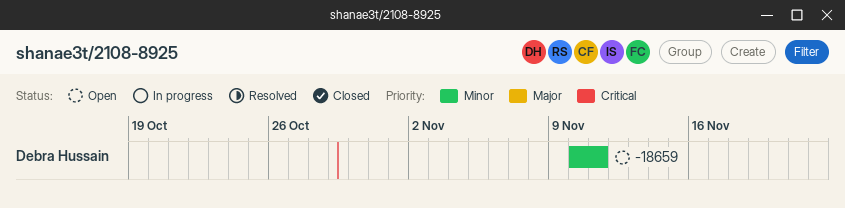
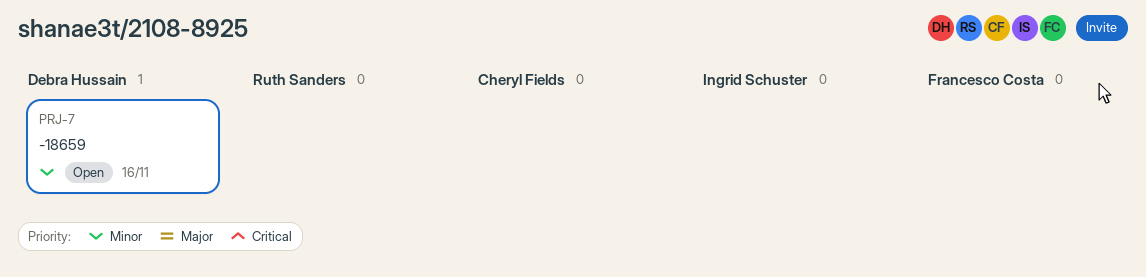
-18659, due: Nov 11 -> Nov 16

